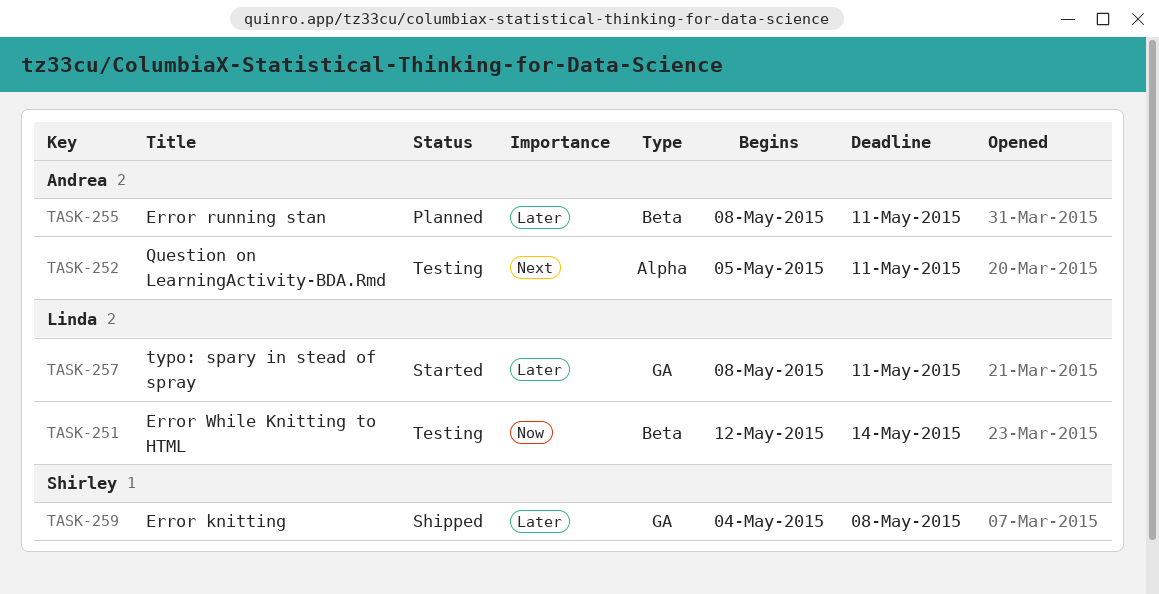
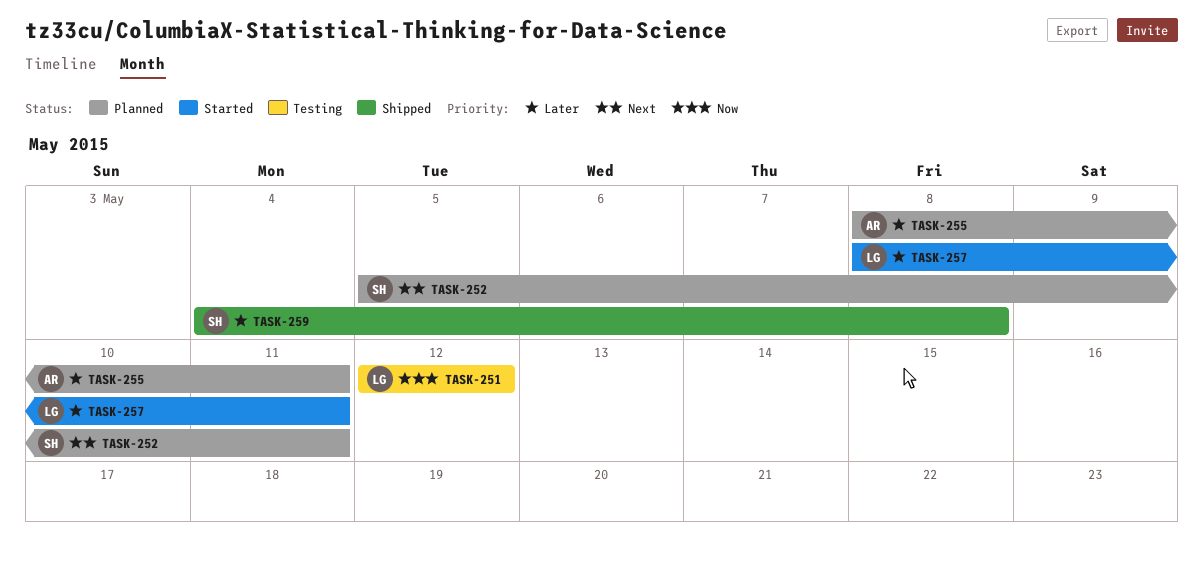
TASK-251, due: May 14 -> May 12
TASK-252, status: Testing -> Planned
TASK-252, owner: Andrea -> Shirley

